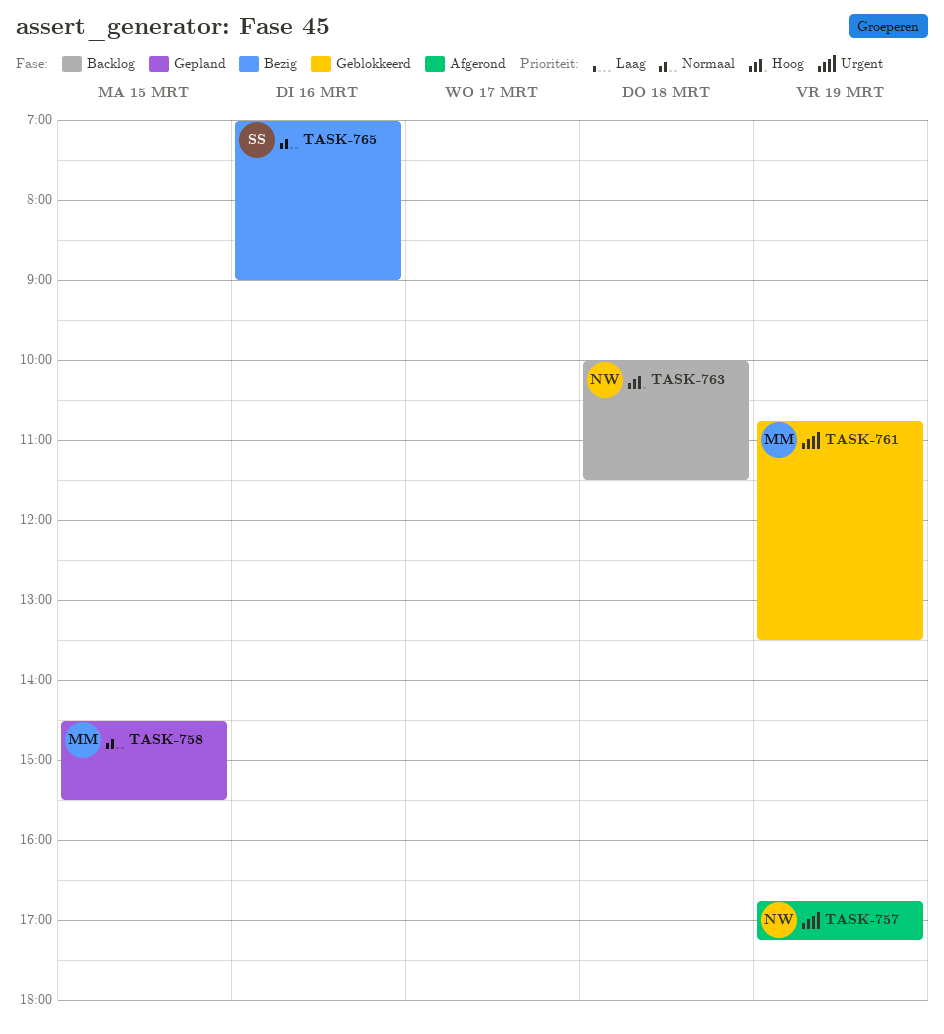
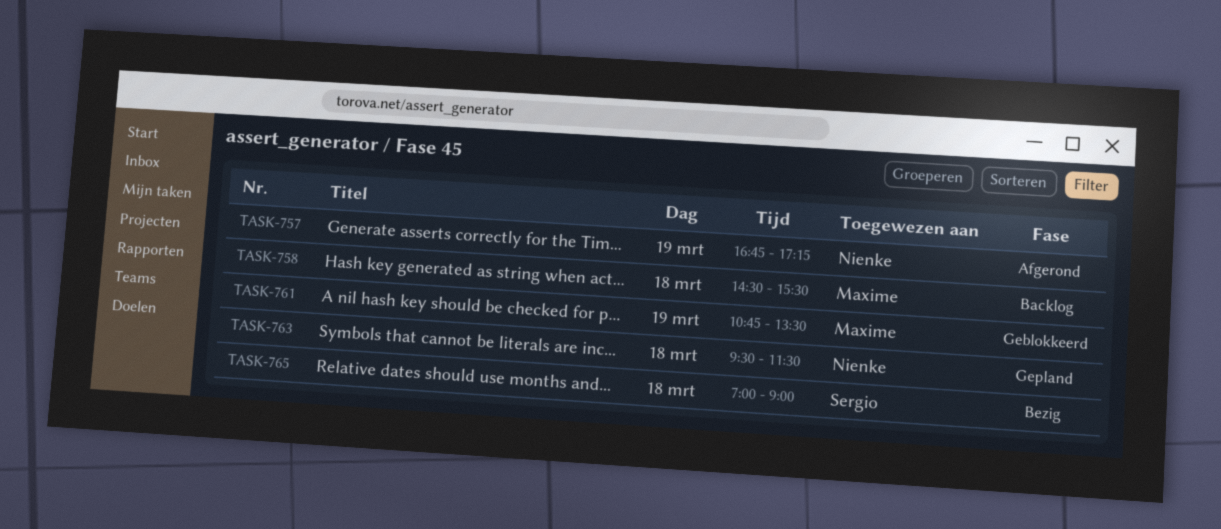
TASK-758, status: Gepland -> Backlog
TASK-758, day: Mar 15 -> Mar 18
TASK-763, status: Backlog -> Gepland
TASK-763, begins: 10:00 -> 09:30
TASK-765, day: Mar 16 -> Mar 18

